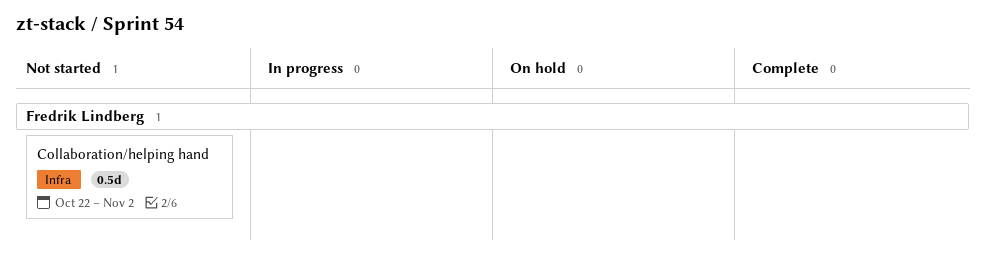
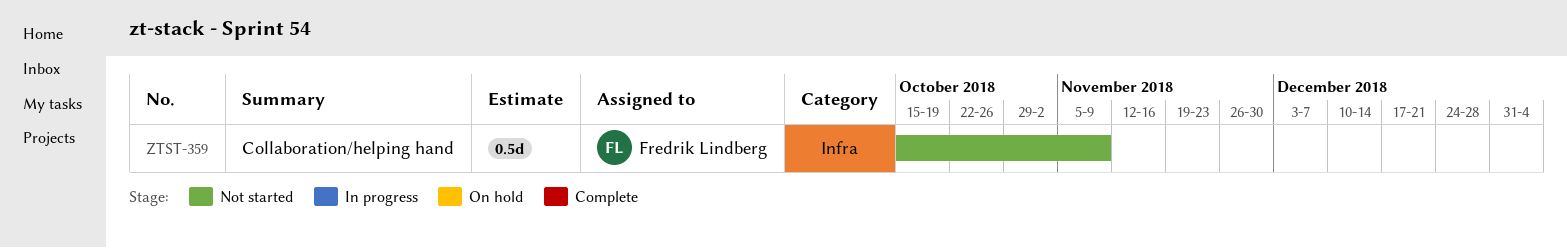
Collaboration/helping hand, start: Oct 22 -> Oct 15
Collaboration/helping hand, due: Nov 2 -> Nov 9

